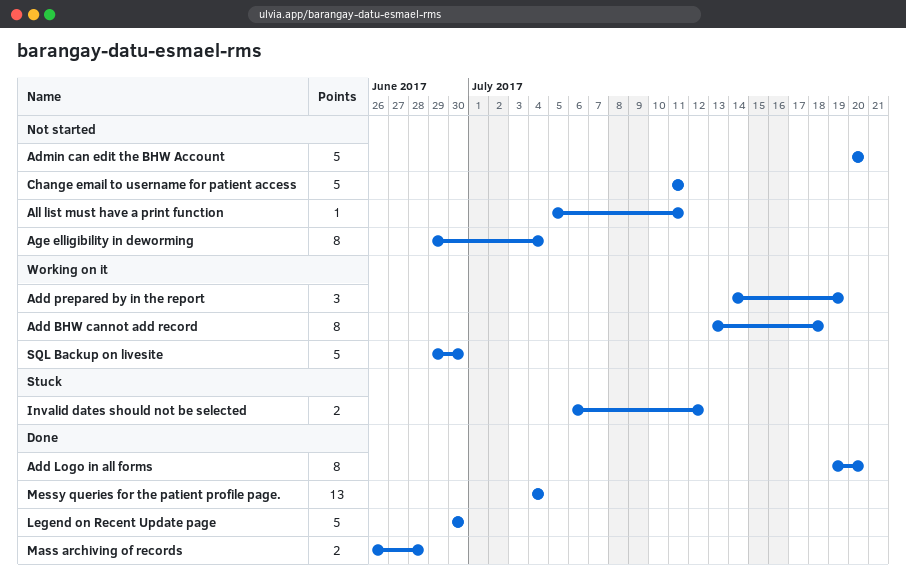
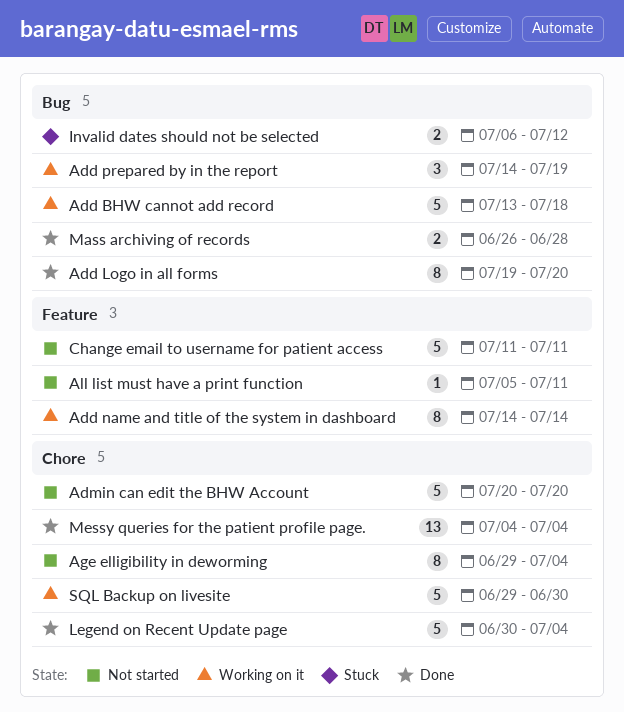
Add BHW cannot add record, estimate: 8 -> 5
Add name and title of the system in dashboard: none -> present
Legend on Recent Update page, due: Jun 30 -> Jul 4

